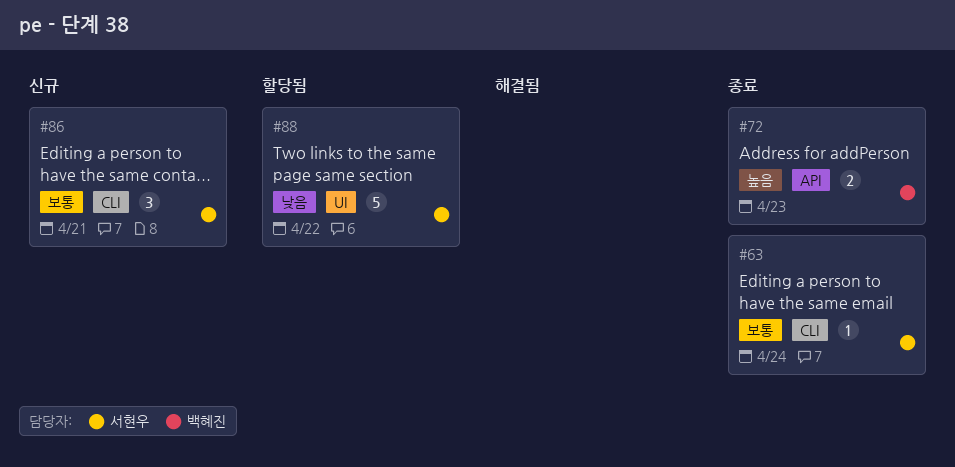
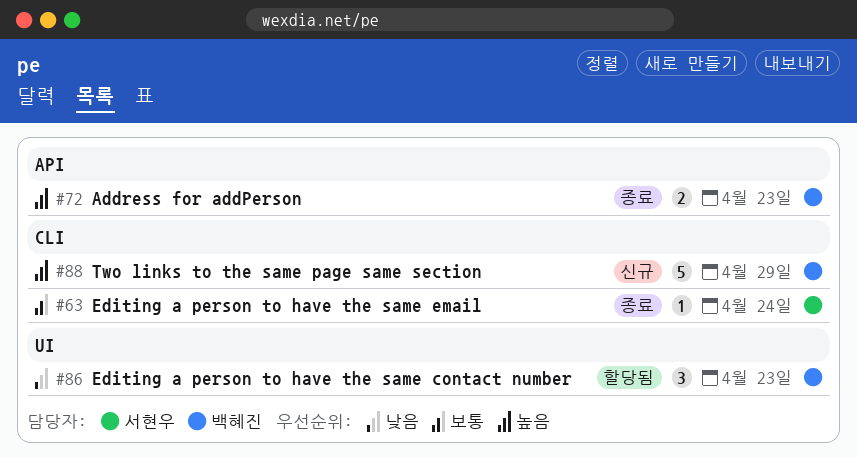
#86, status: 신규 -> 할당됨
#86, owner: 서현우 -> 백혜진
#86, priority: 보통 -> 낮음
#86, label: CLI -> UI
#86, due: Apr 21 -> Apr 23
#88, status: 할당됨 -> 신규
#88, owner: 서현우 -> 백혜진
#88, priority: 낮음 -> 높음
#88, label: UI -> CLI
#88, due: Apr 22 -> Apr 29

